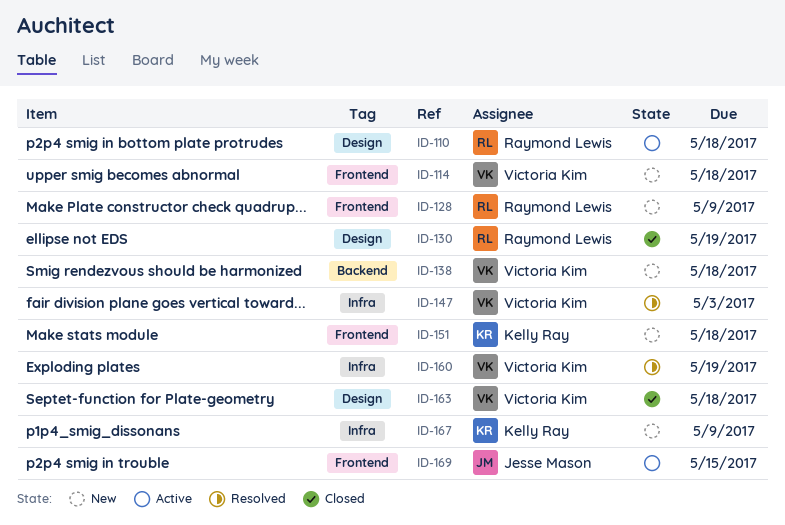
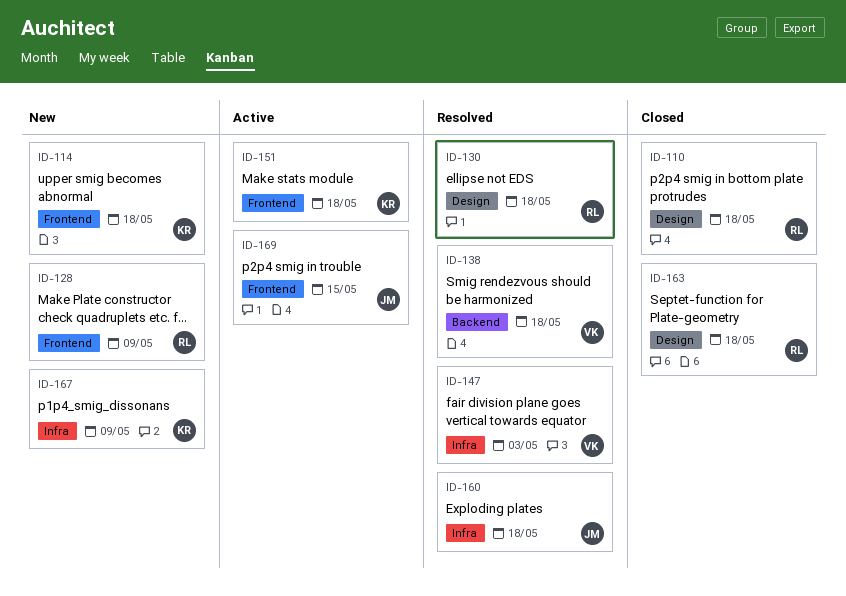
ID-110, status: Active -> Closed
ID-114, owner: Victoria Kim -> Kelly Ray
ID-130, status: Closed -> Resolved
ID-130, due: May 19 -> May 18
ID-138, status: New -> Resolved
ID-151, status: New -> Active
ID-160, owner: Victoria Kim -> Jesse Mason
ID-160, due: May 19 -> May 18
ID-163, owner: Victoria Kim -> Raymond Lewis

